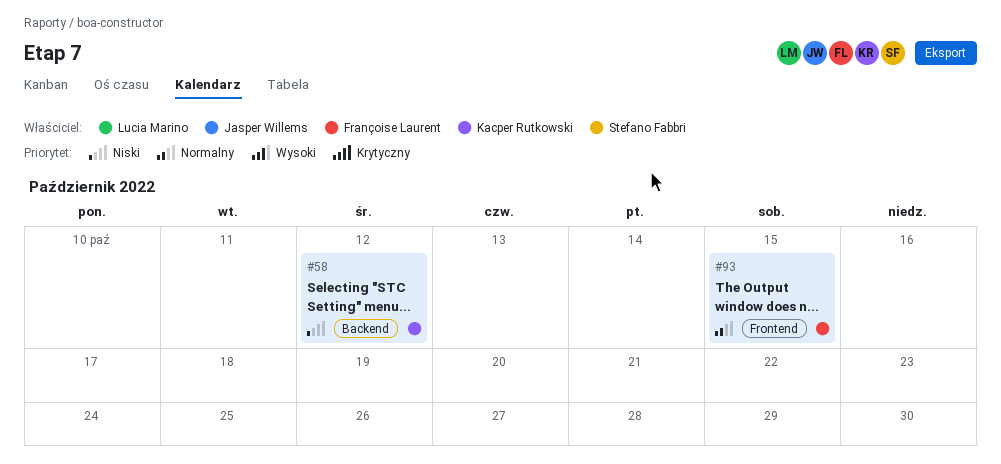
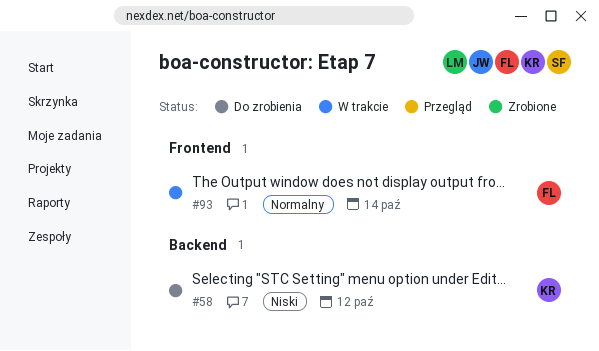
#93, due: Oct 15 -> Oct 14

